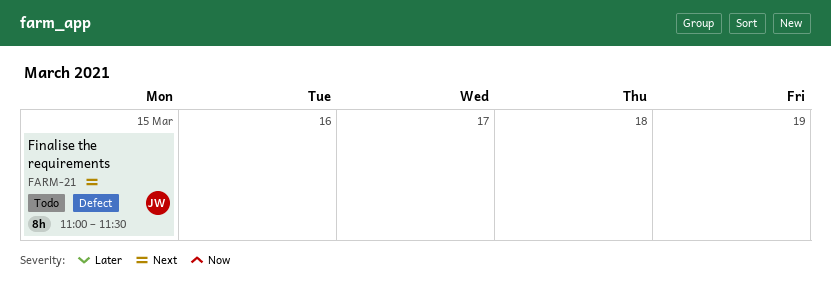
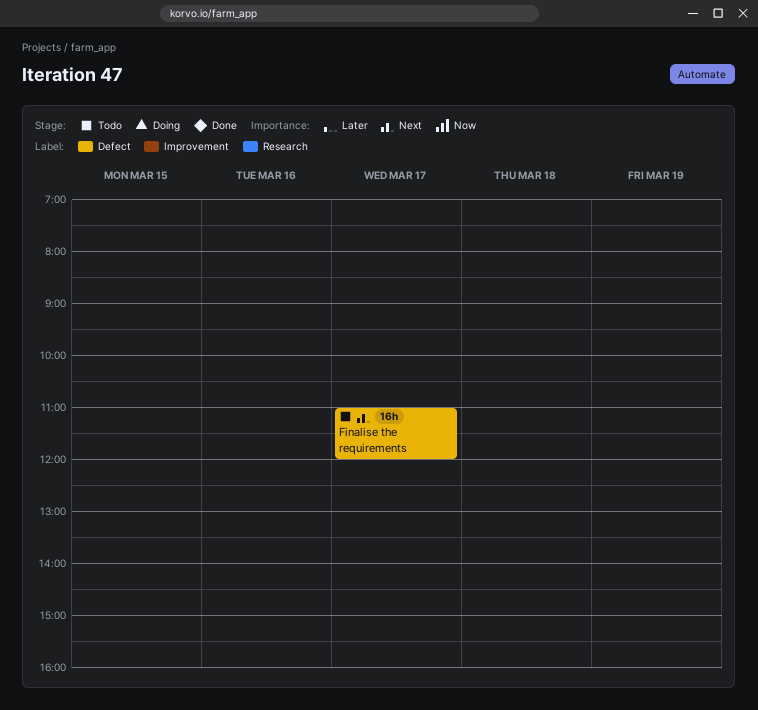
Finalise the requirements, estimate: 8h -> 16h
Finalise the requirements, day: Mar 15 -> Mar 17
Finalise the requirements, ends: 11:30 -> 12:00

